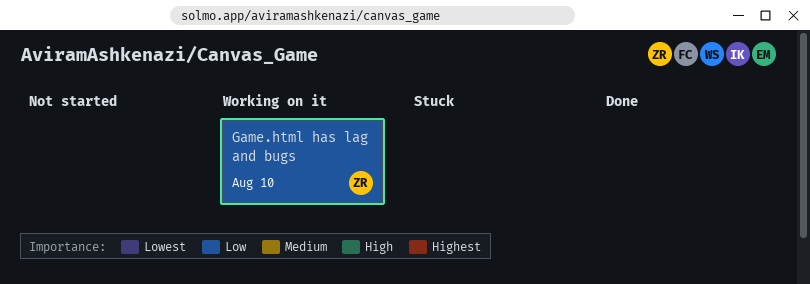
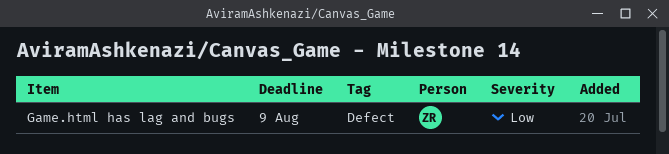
Game.html has lag and bugs, due: Aug 10 -> Aug 9

